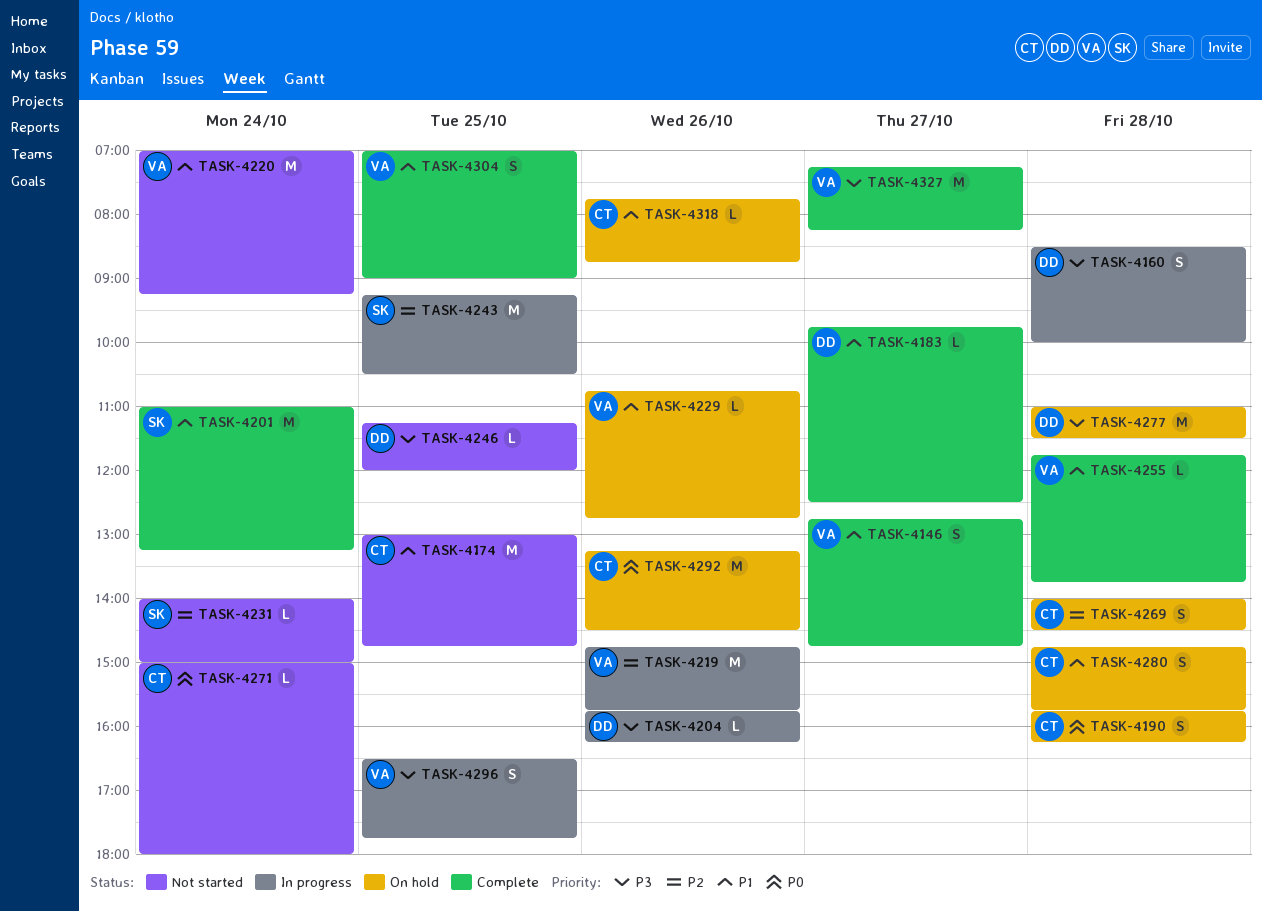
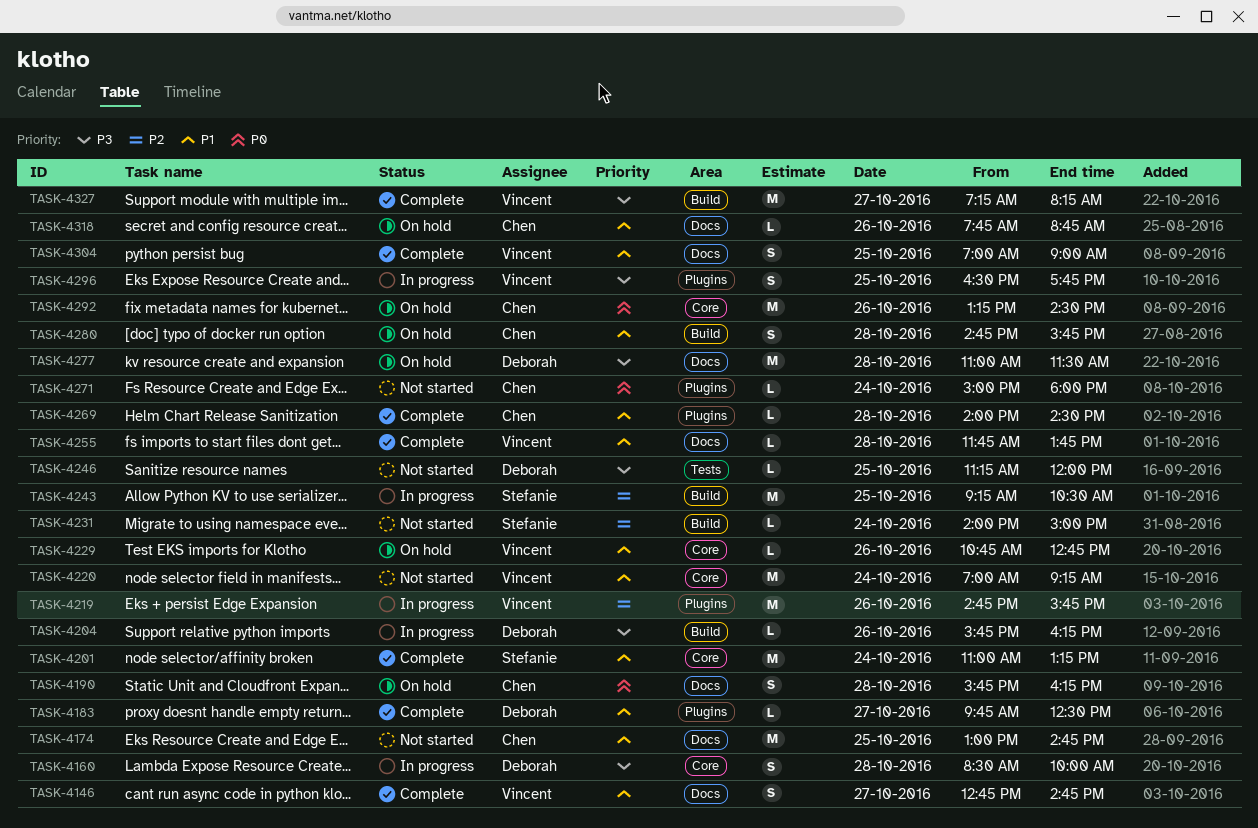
TASK-4269, status: On hold -> Complete
TASK-4269, priority: P2 -> P1
TASK-4269, estimate: S -> L

